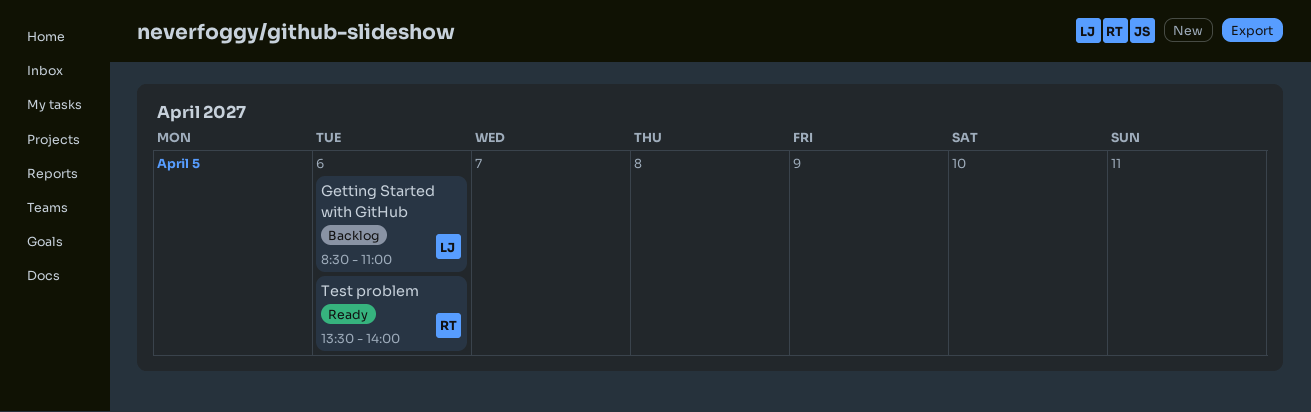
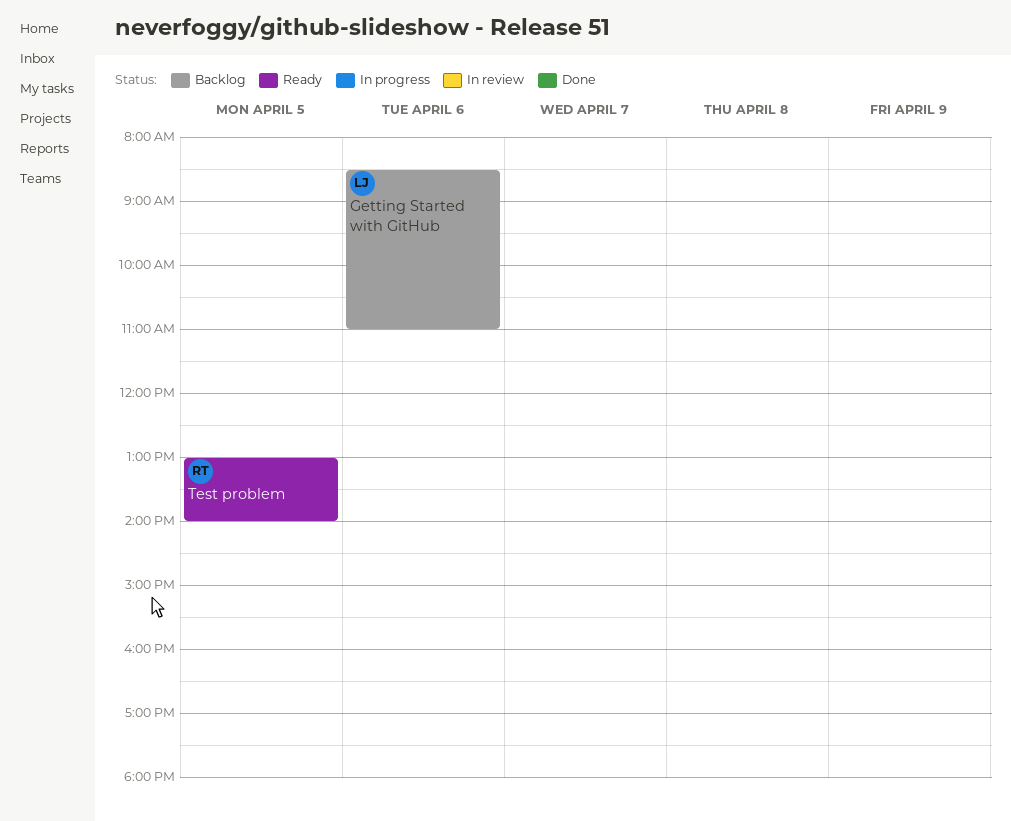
Test problem, day: Apr 6 -> Apr 5
Test problem, begins: 13:30 -> 13:00

